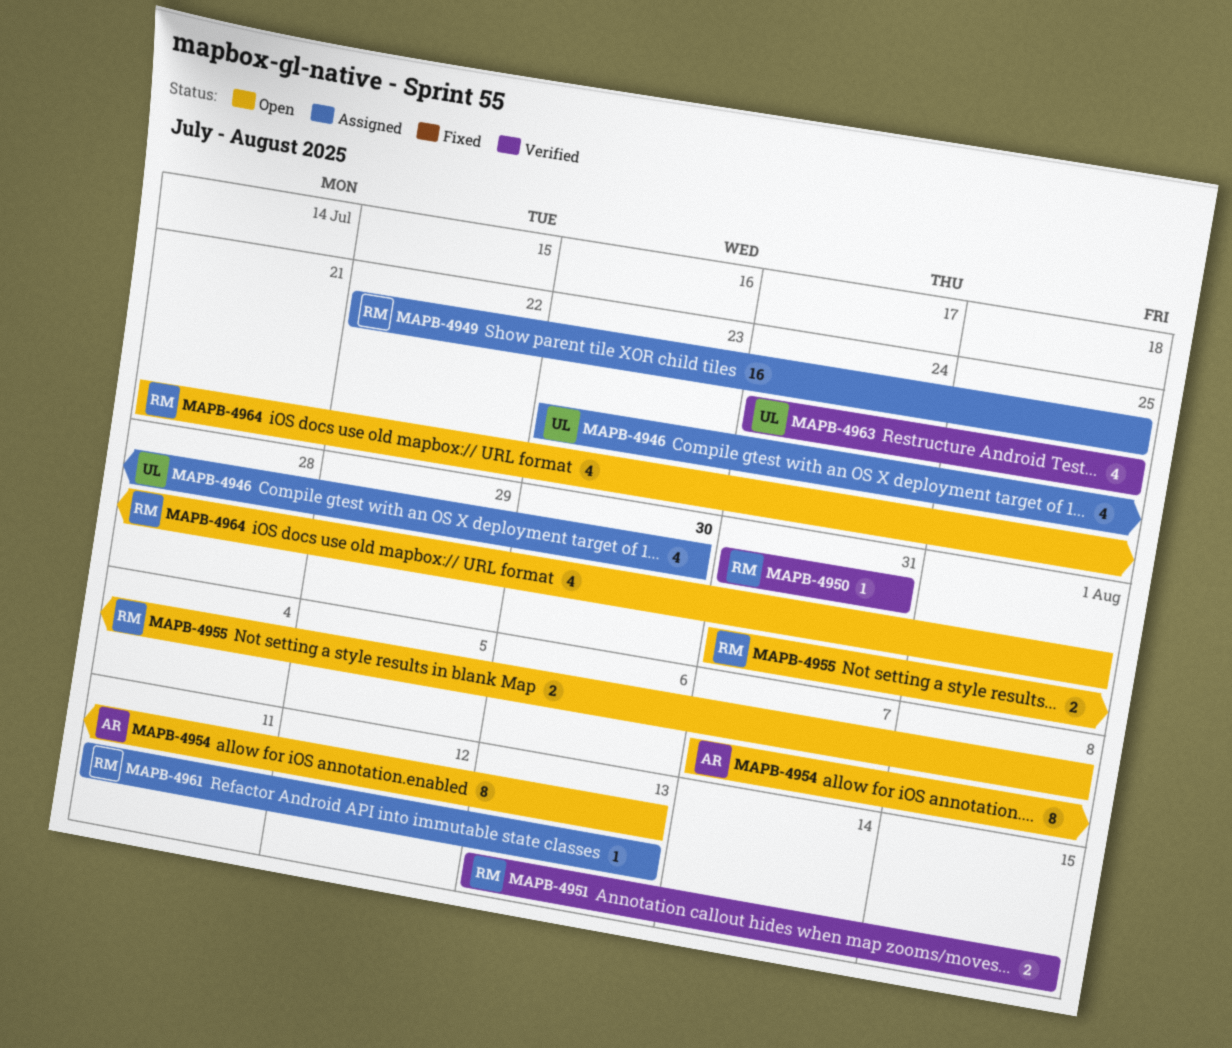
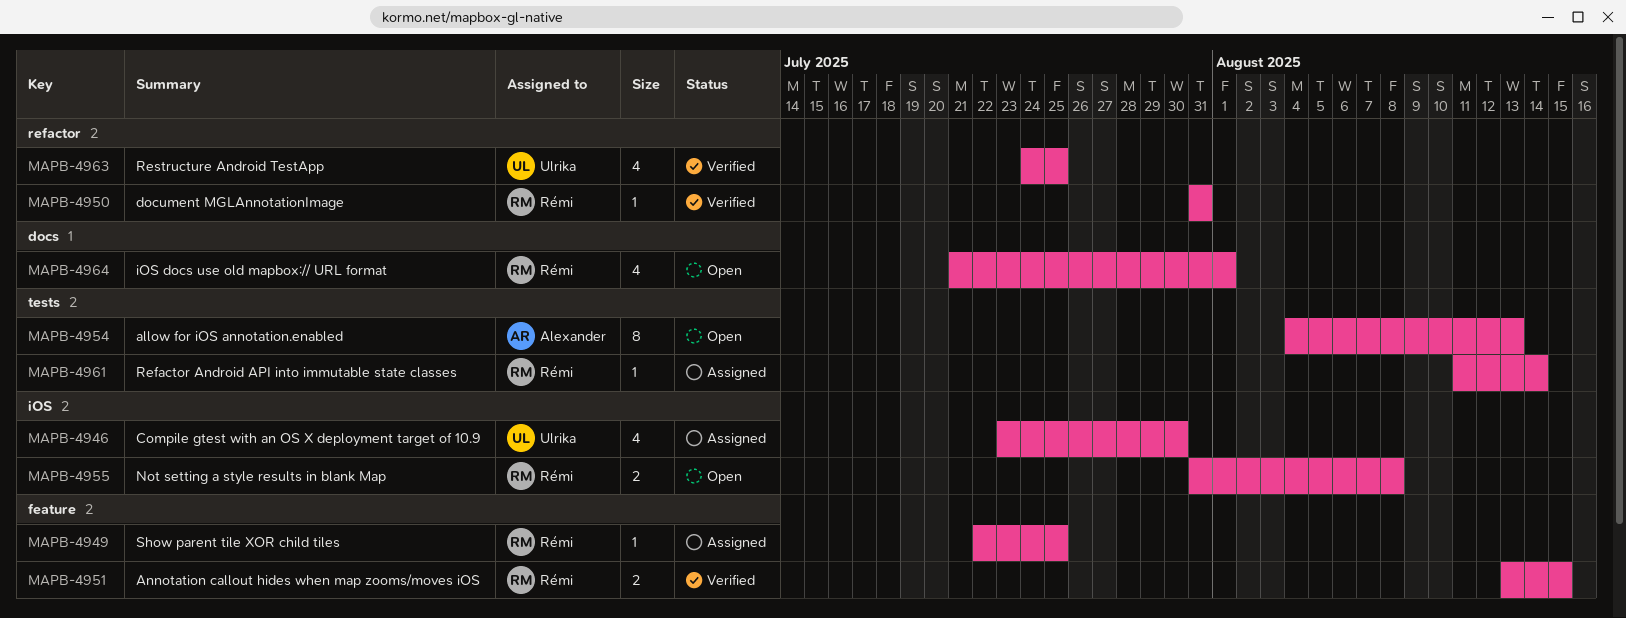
MAPB-4949, estimate: 16 -> 1
MAPB-4954, start: Aug 7 -> Aug 4
MAPB-4961, due: Aug 13 -> Aug 14

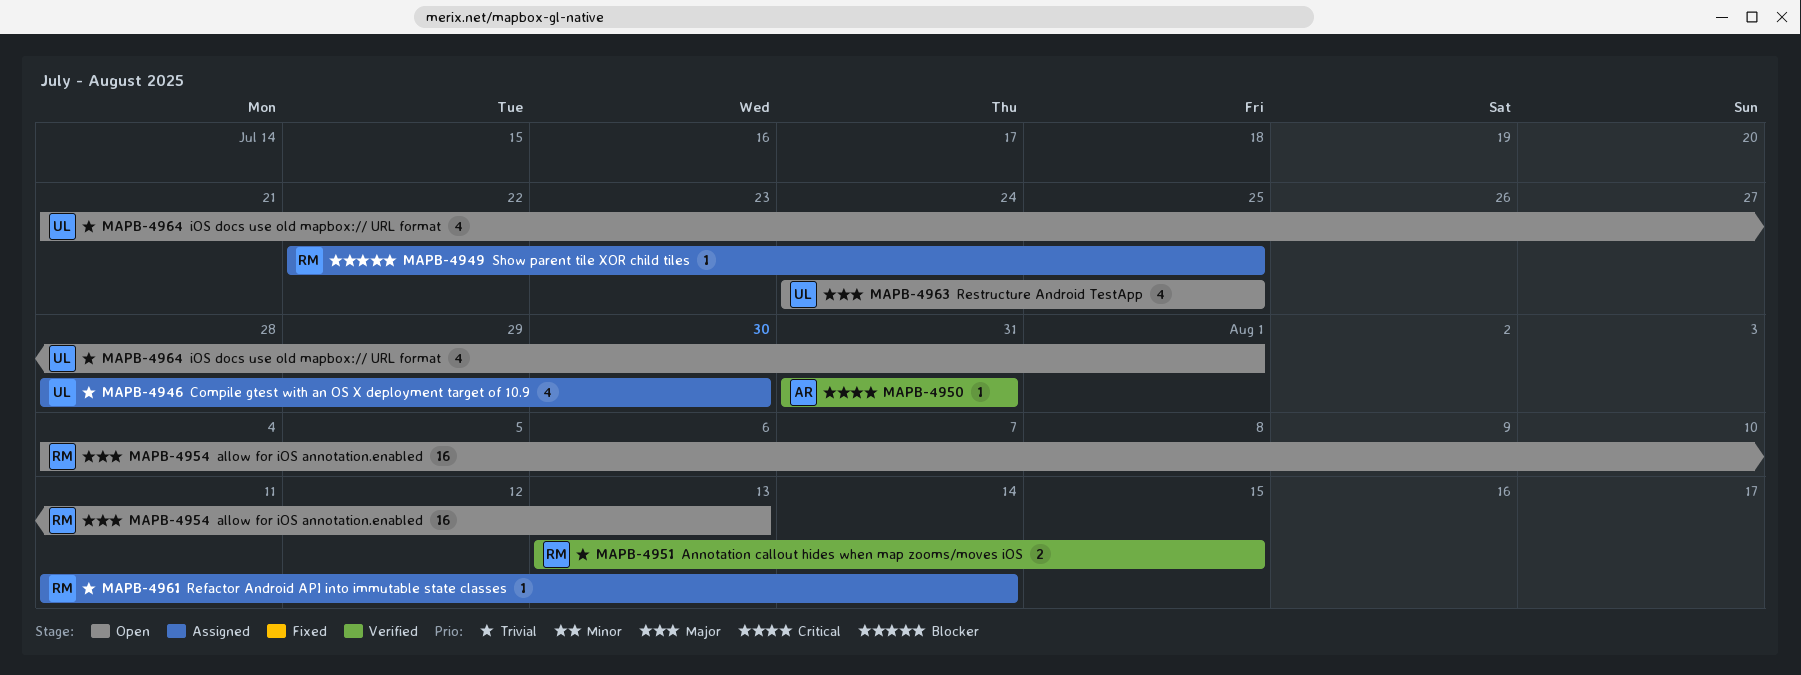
MAPB-4946, start: Jul 23 -> Jul 28
MAPB-4950, owner: Rémi -> Alexander
MAPB-4954, owner: Alexander -> Rémi
MAPB-4954, estimate: 8 -> 16
MAPB-4955: present -> none
MAPB-4963, status: Verified -> Open
MAPB-4964, owner: Rémi -> Ulrika

